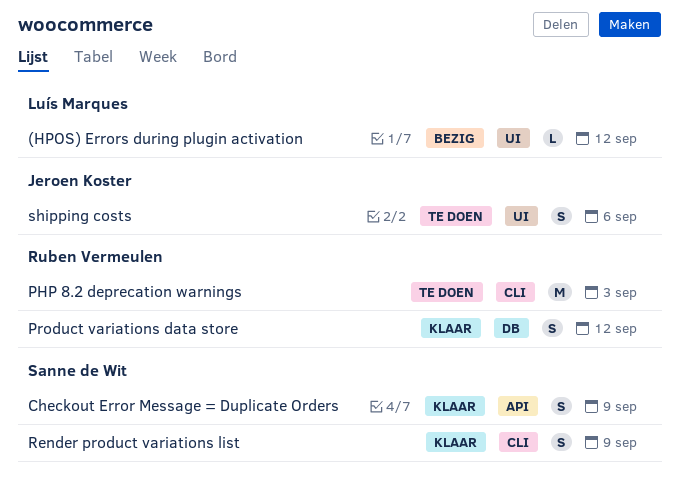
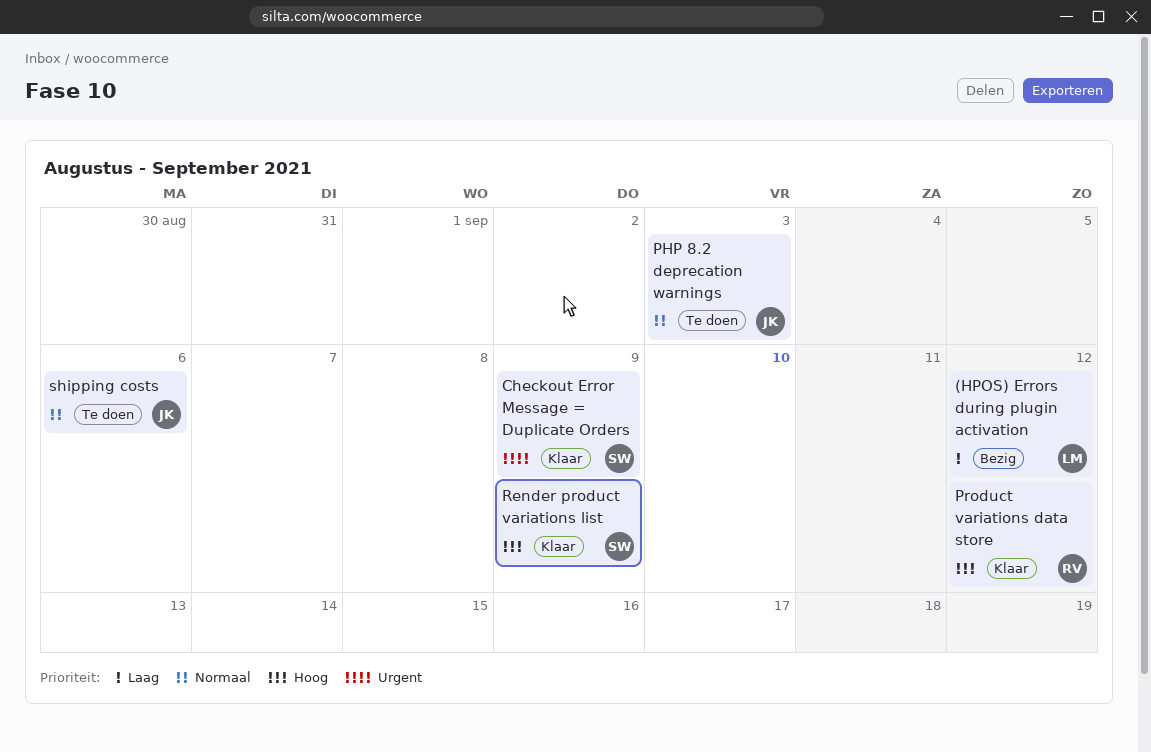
PHP 8.2 deprecation warnings, owner: Ruben Vermeulen -> Jeroen Koster

